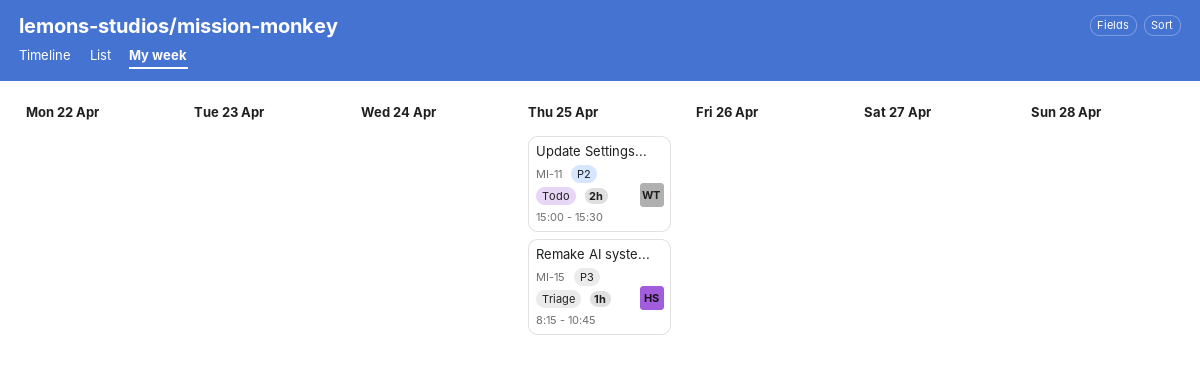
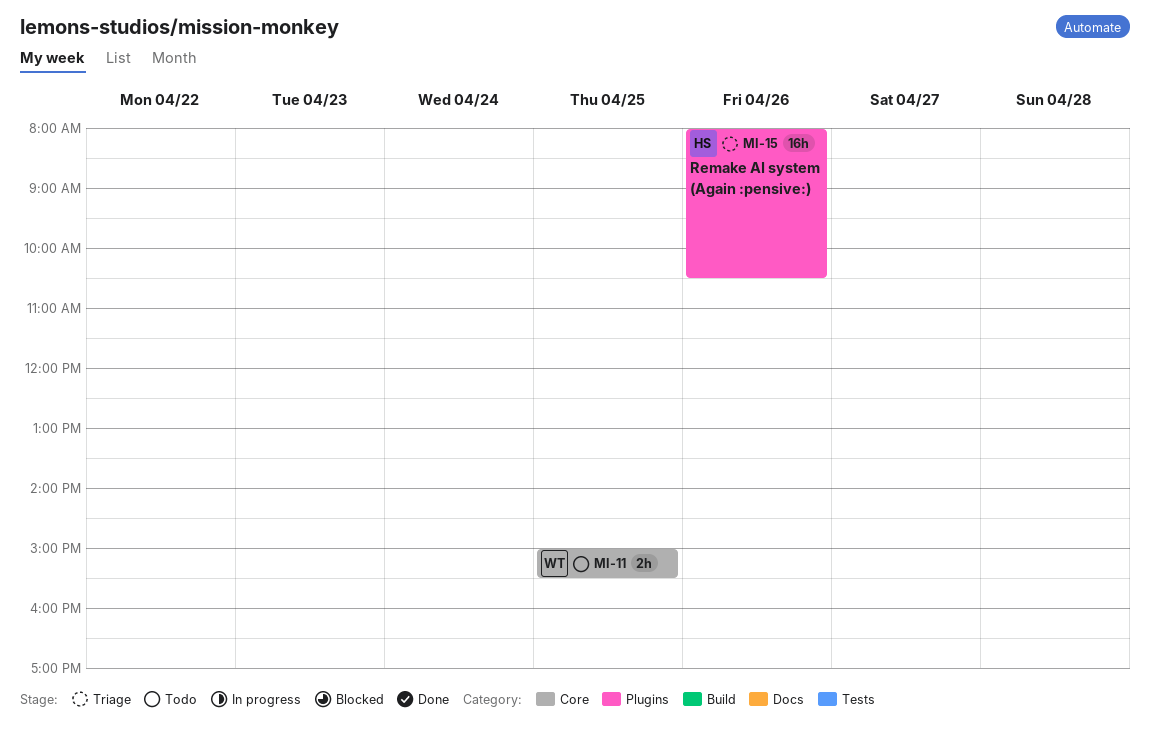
MI-15, estimate: 1h -> 16h
MI-15, day: Apr 25 -> Apr 26
MI-15, begins: 08:15 -> 08:00
MI-15, ends: 10:45 -> 10:30

